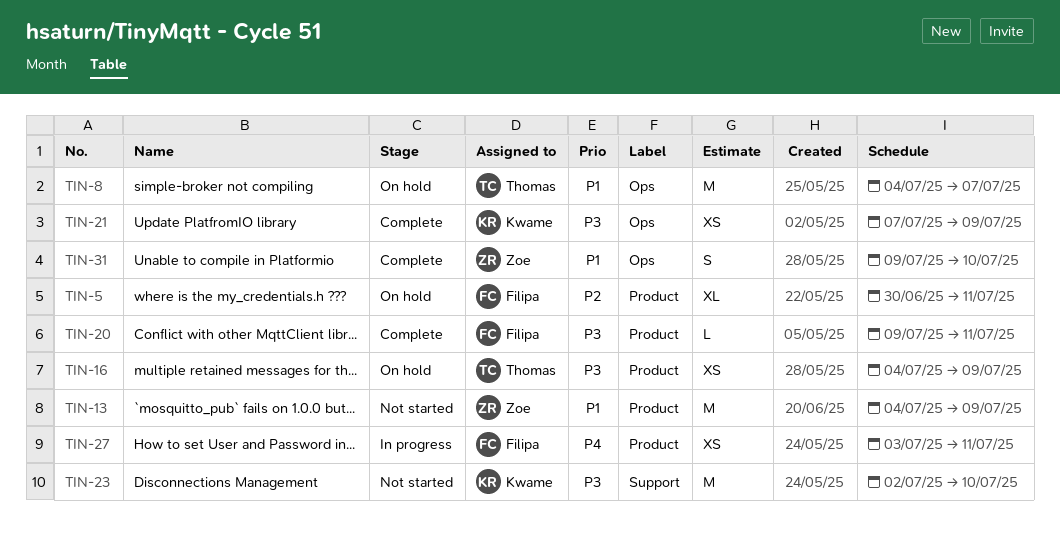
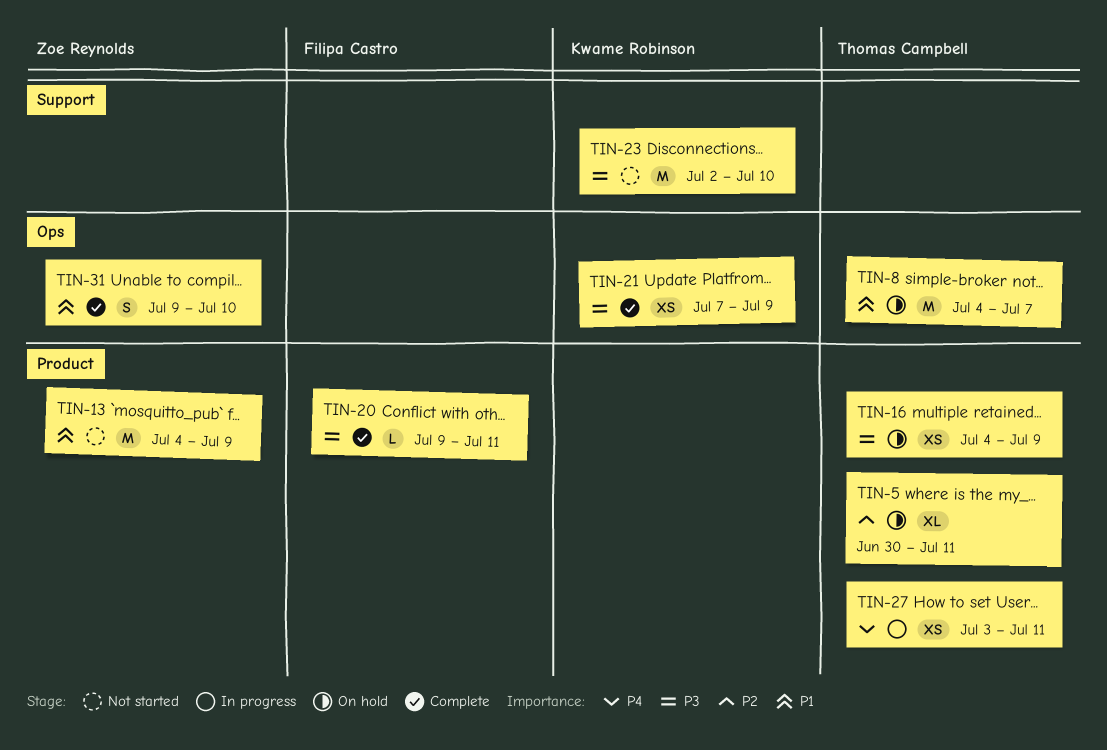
TIN-5, owner: Filipa Castro -> Thomas Campbell
TIN-27, owner: Filipa Castro -> Thomas Campbell

